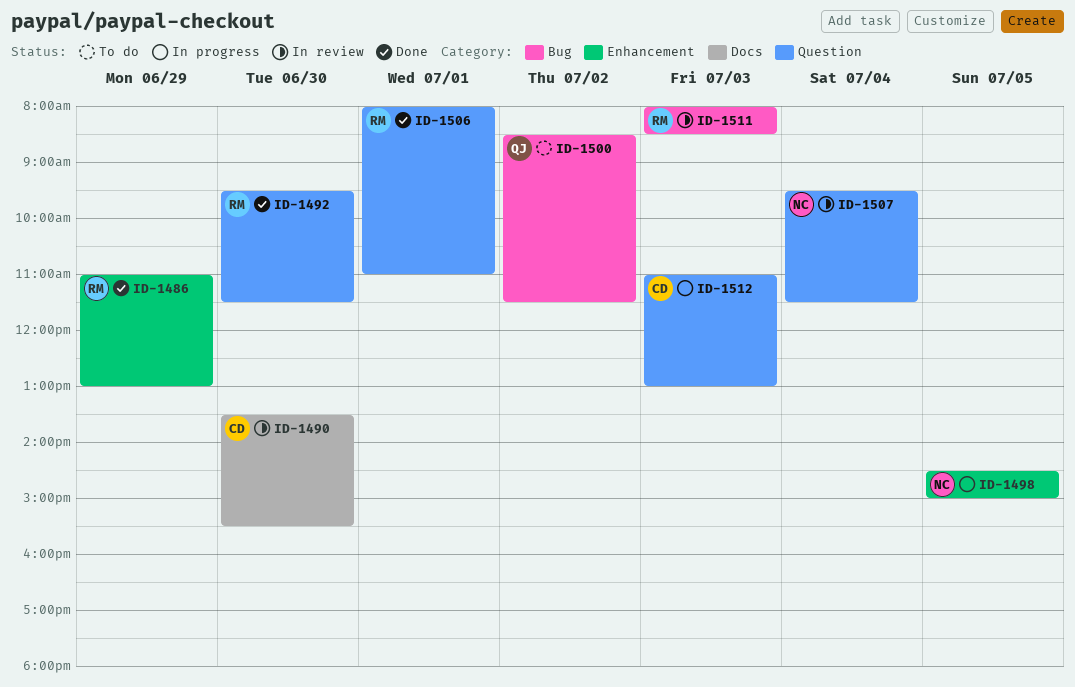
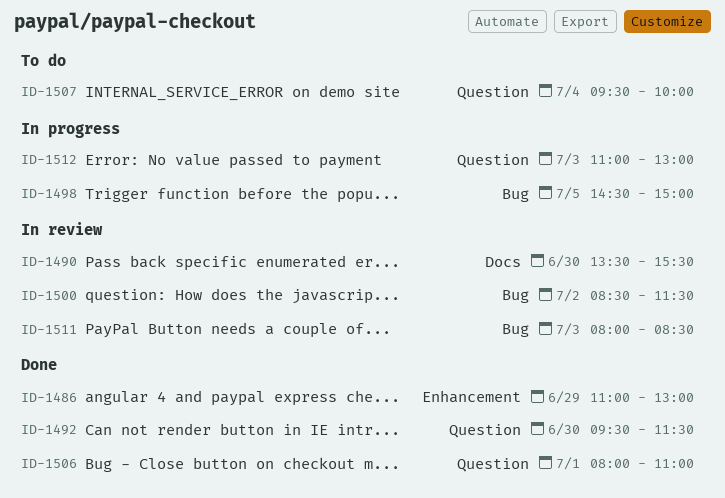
ID-1498, label: Enhancement -> Bug
ID-1500, status: To do -> In review
ID-1507, status: In review -> To do
ID-1507, ends: 11:30 -> 10:00

